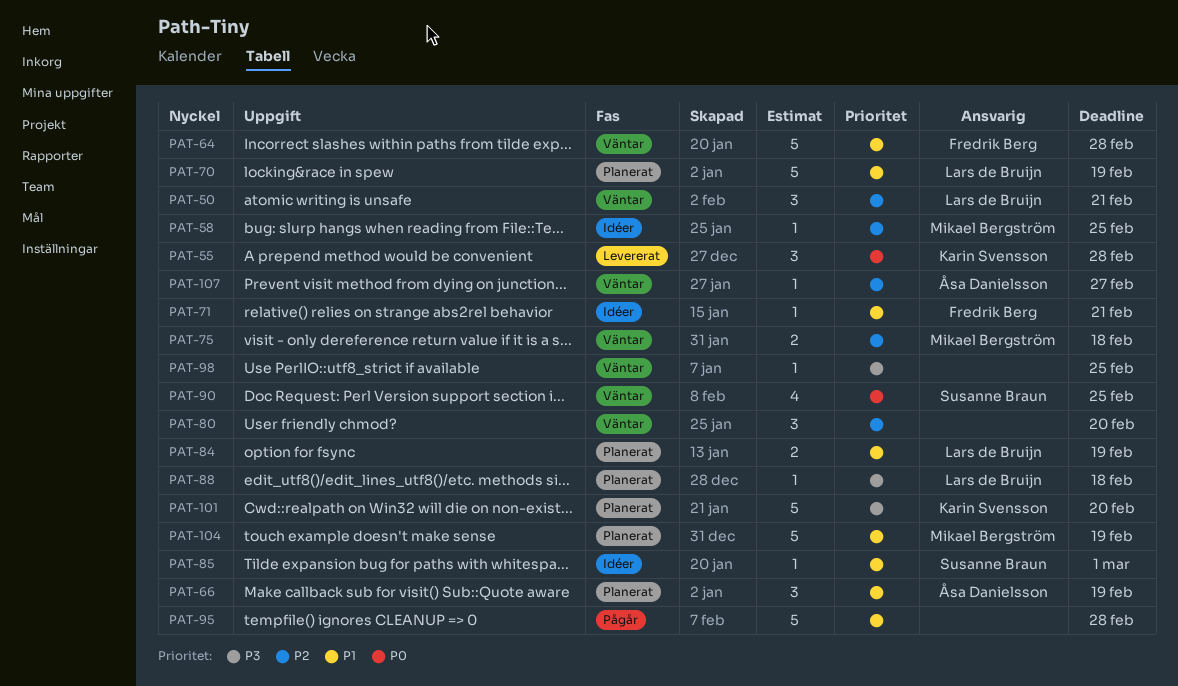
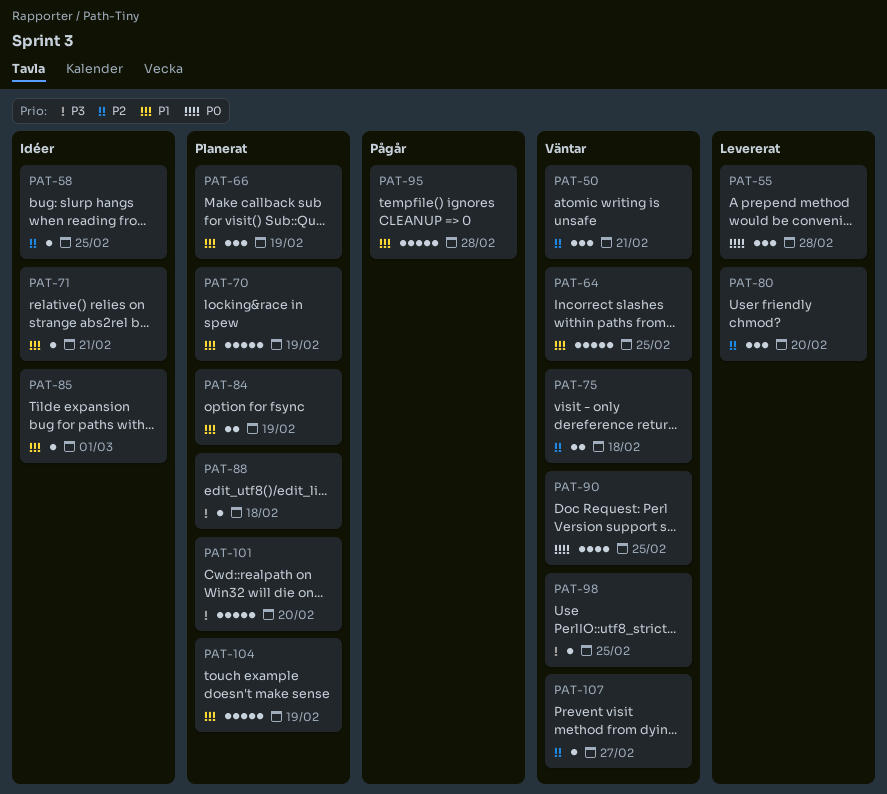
PAT-64, due: Feb 28 -> Feb 25
PAT-80, status: Väntar -> Levererat

